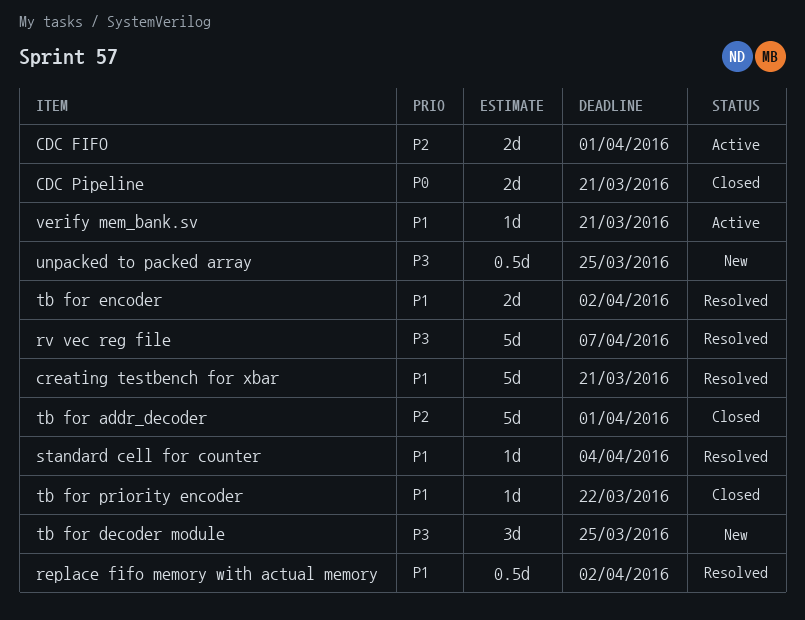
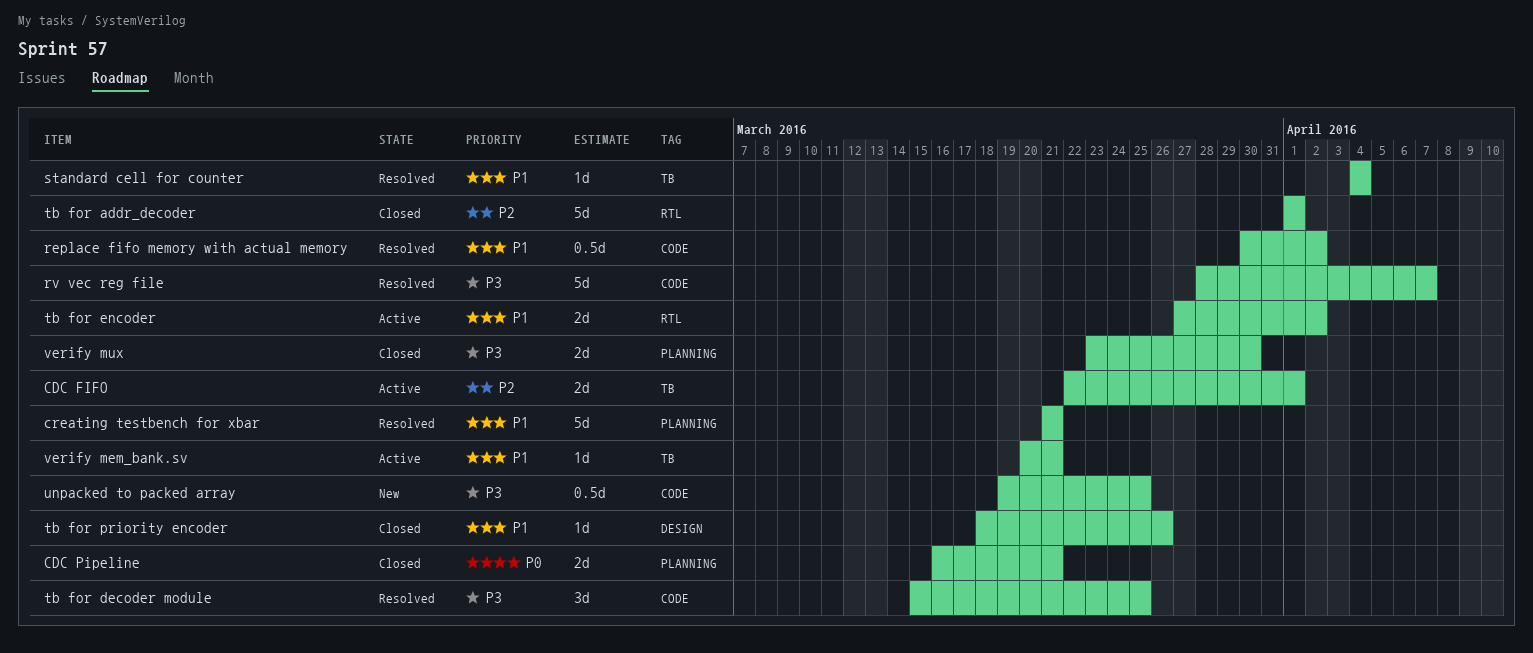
tb for decoder module, status: New -> Resolved
tb for encoder, status: Resolved -> Active
tb for priority encoder, due: Mar 22 -> Mar 26
verify mux: none -> present

